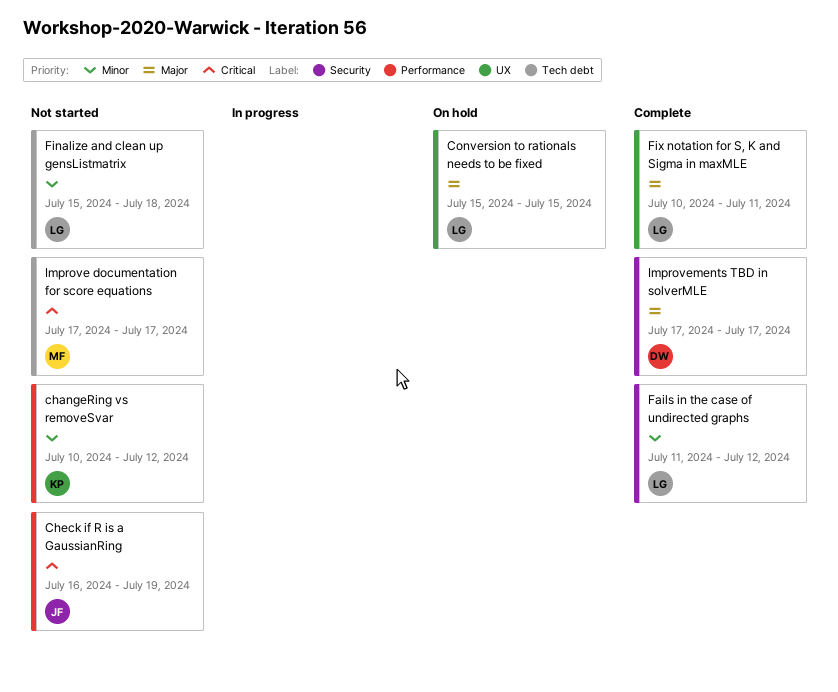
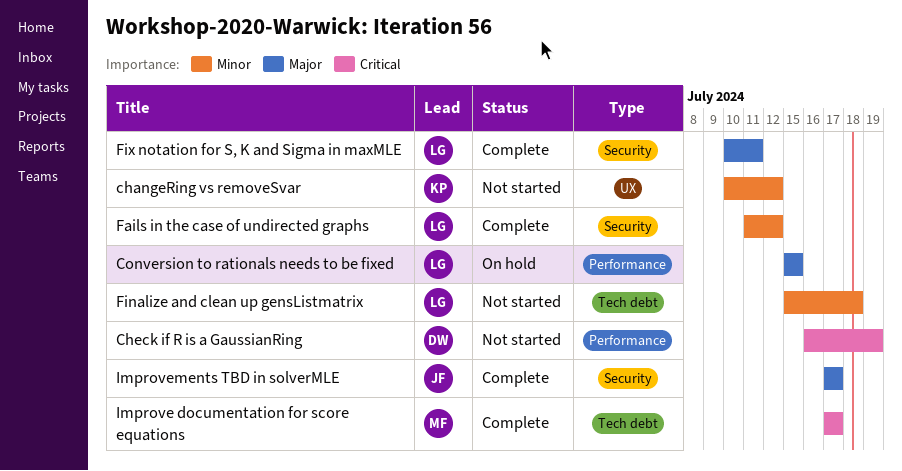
changeRing vs removeSvar, label: Performance -> UX
Check if R is a GaussianRing, owner: JF -> DW
Conversion to rationals needs to be fixed, label: UX -> Performance
Fix notation for S, K and Sigma in maxMLE, label: UX -> Security
Improve documentation for score equations, status: Not started -> Complete
Improvements TBD in solverMLE, owner: DW -> JF

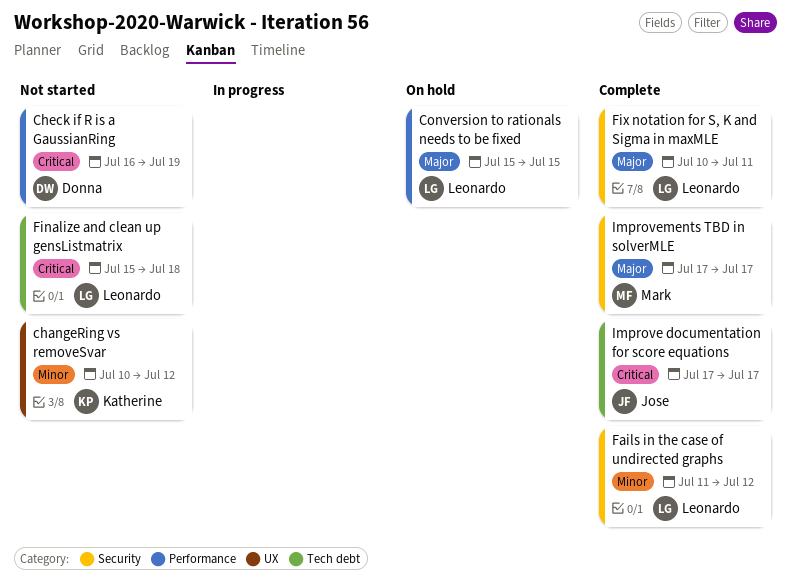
Finalize and clean up gensListmatrix, priority: Minor -> Critical
Improve documentation for score equations, owner: Mark -> Jose
Improvements TBD in solverMLE, owner: Jose -> Mark

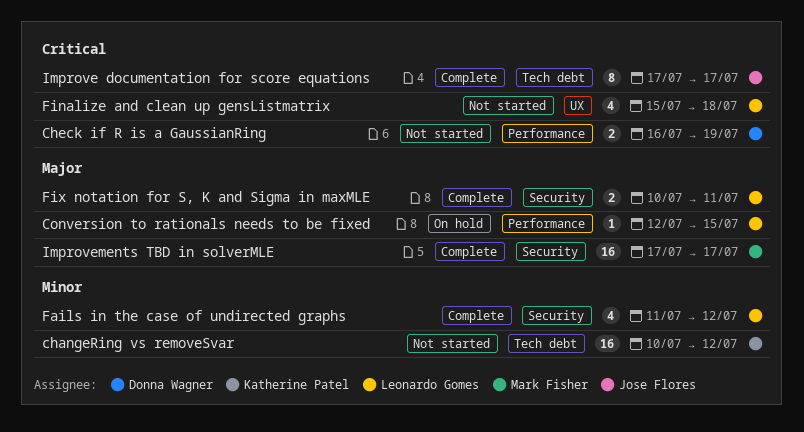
changeRing vs removeSvar, label: UX -> Tech debt
Conversion to rationals needs to be fixed, start: Jul 15 -> Jul 12
Finalize and clean up gensListmatrix, label: Tech debt -> UX

